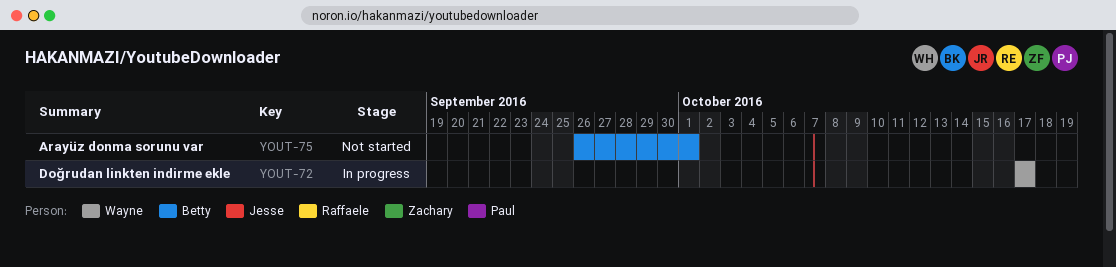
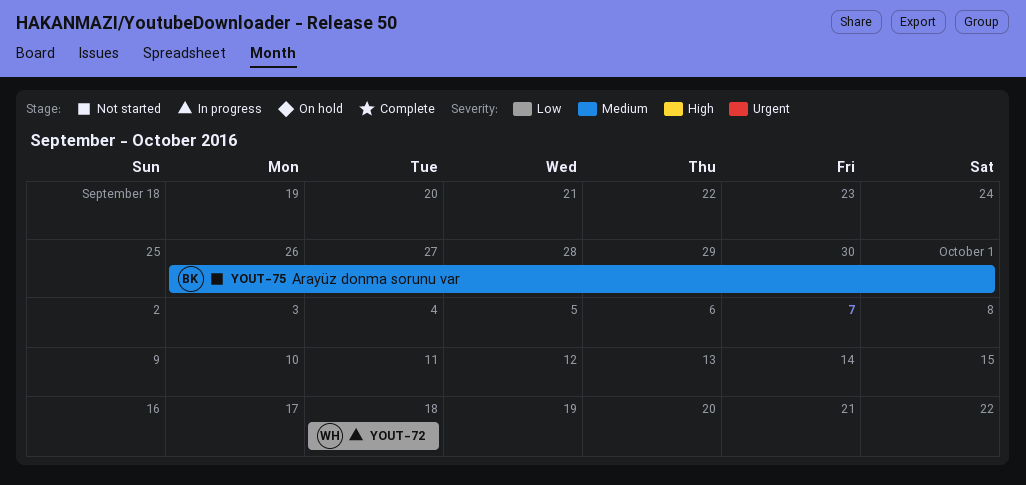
YOUT-72, start: Oct 17 -> Oct 18
YOUT-72, due: Oct 17 -> Oct 18

